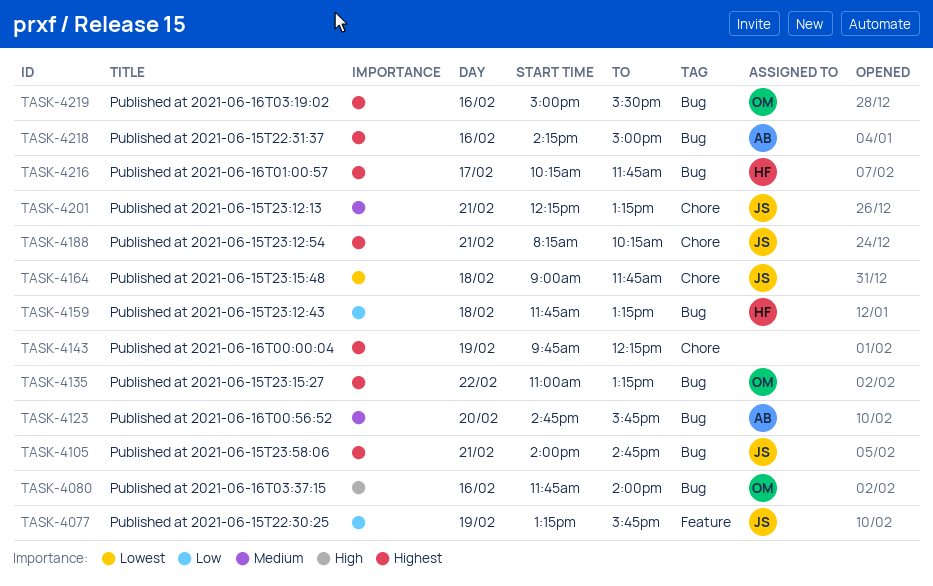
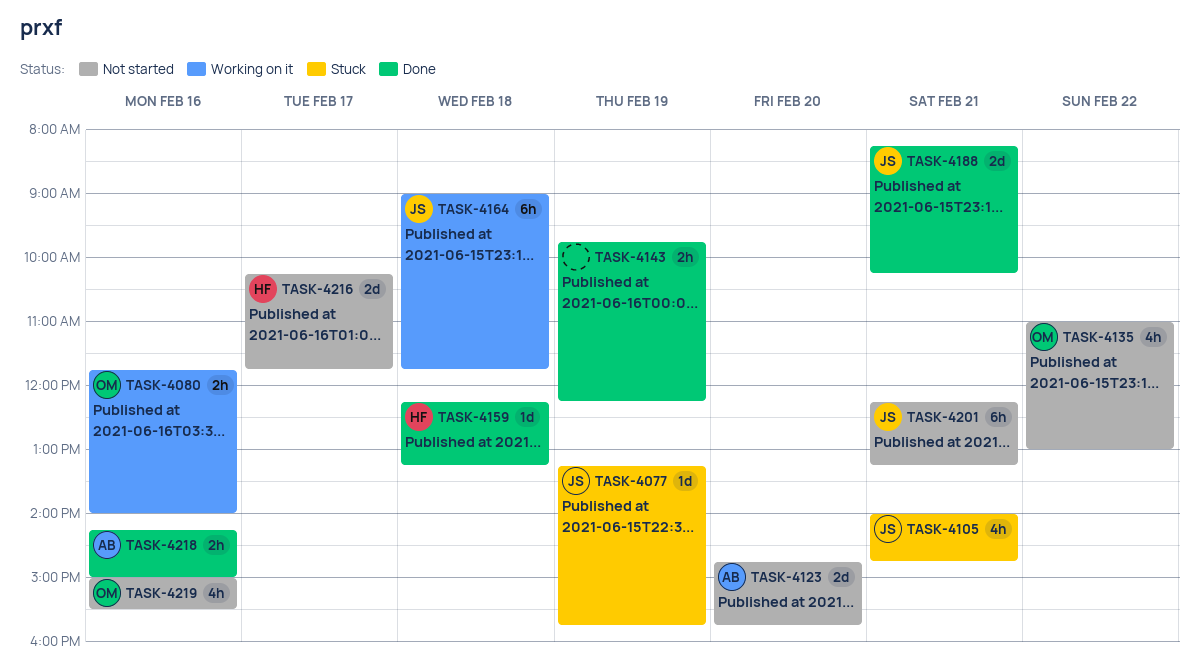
TASK-4135, ends: 13:15 -> 13:00
TASK-4159, begins: 11:45 -> 12:15

